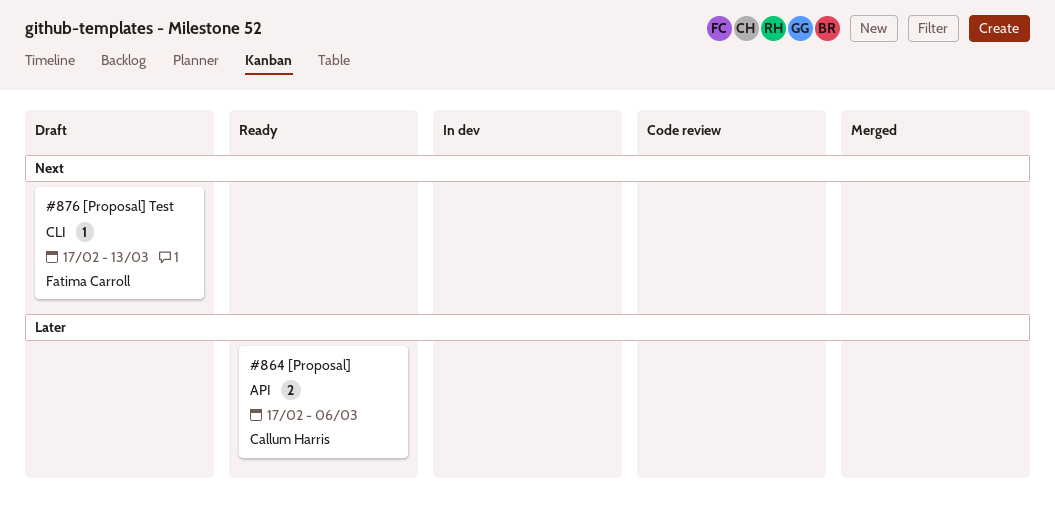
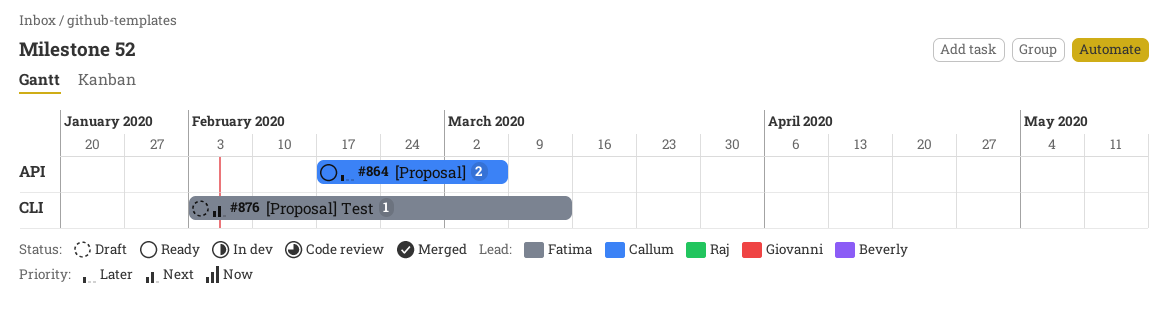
#876, start: Feb 17 -> Feb 3

